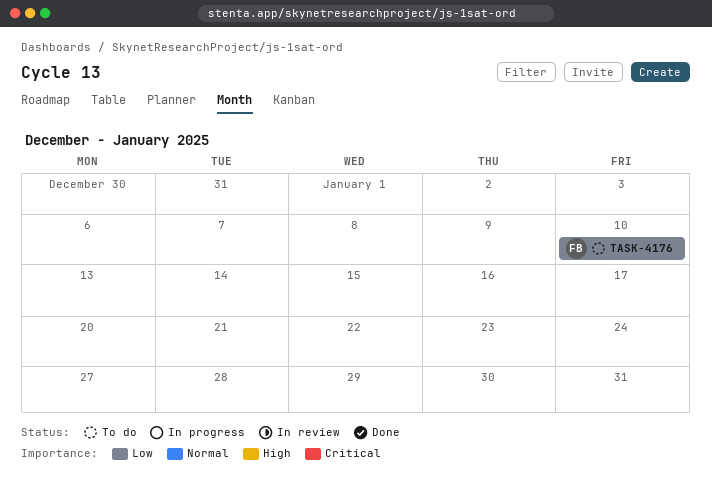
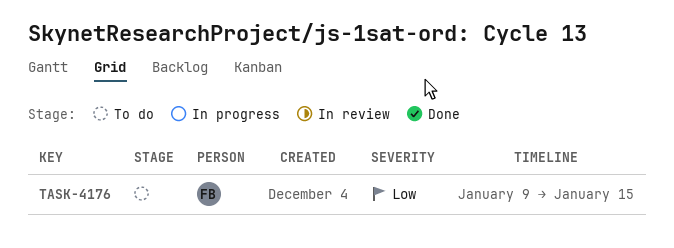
TASK-4176, start: Jan 10 -> Jan 9
TASK-4176, due: Jan 10 -> Jan 15

